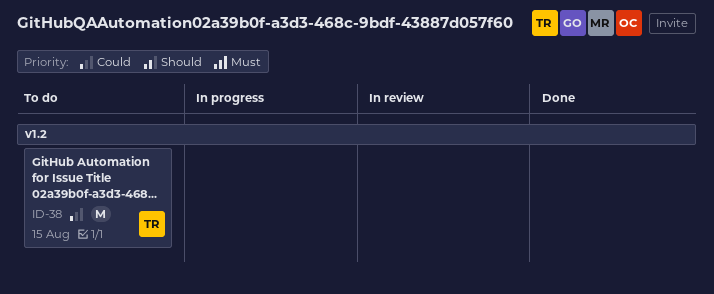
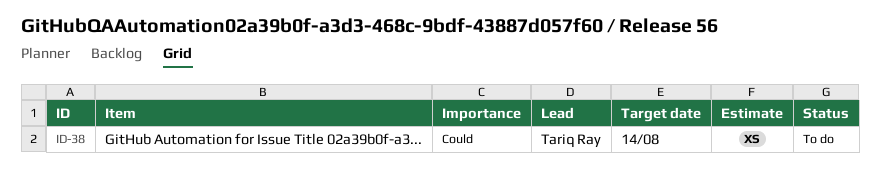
ID-38, estimate: M -> XS
ID-38, due: Aug 15 -> Aug 14

